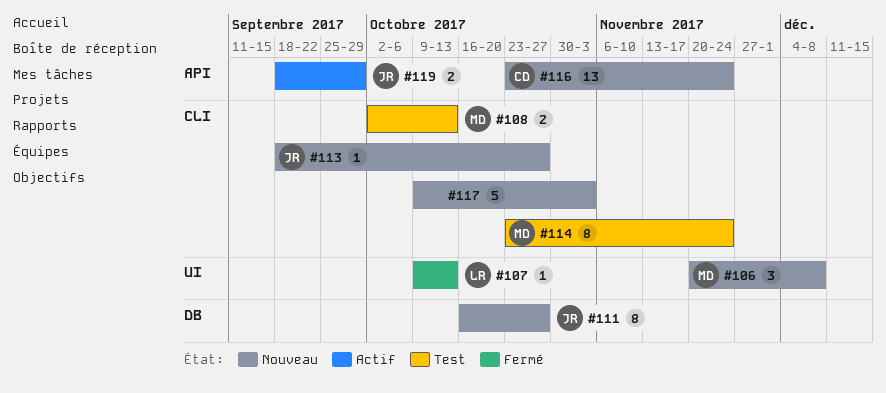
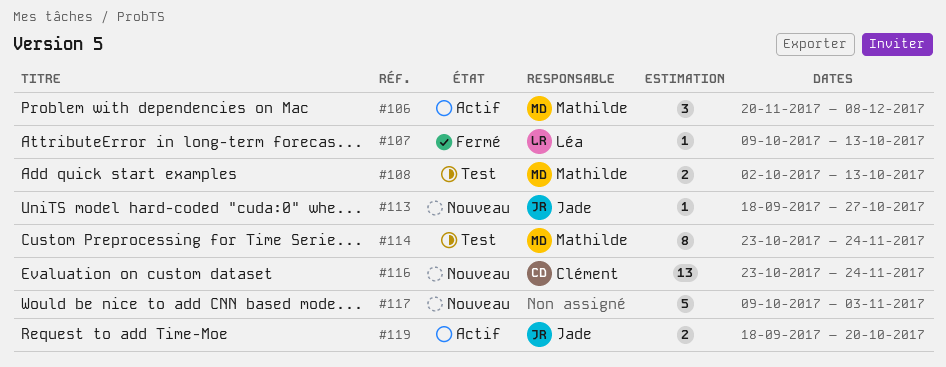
#106, status: Nouveau -> Actif
#111: present -> none
#119, due: Sep 29 -> Oct 20

